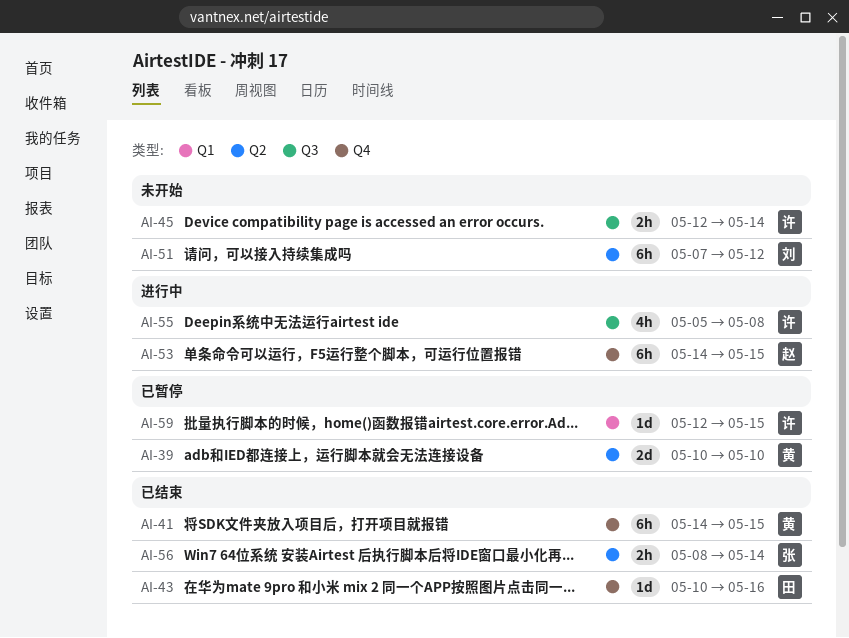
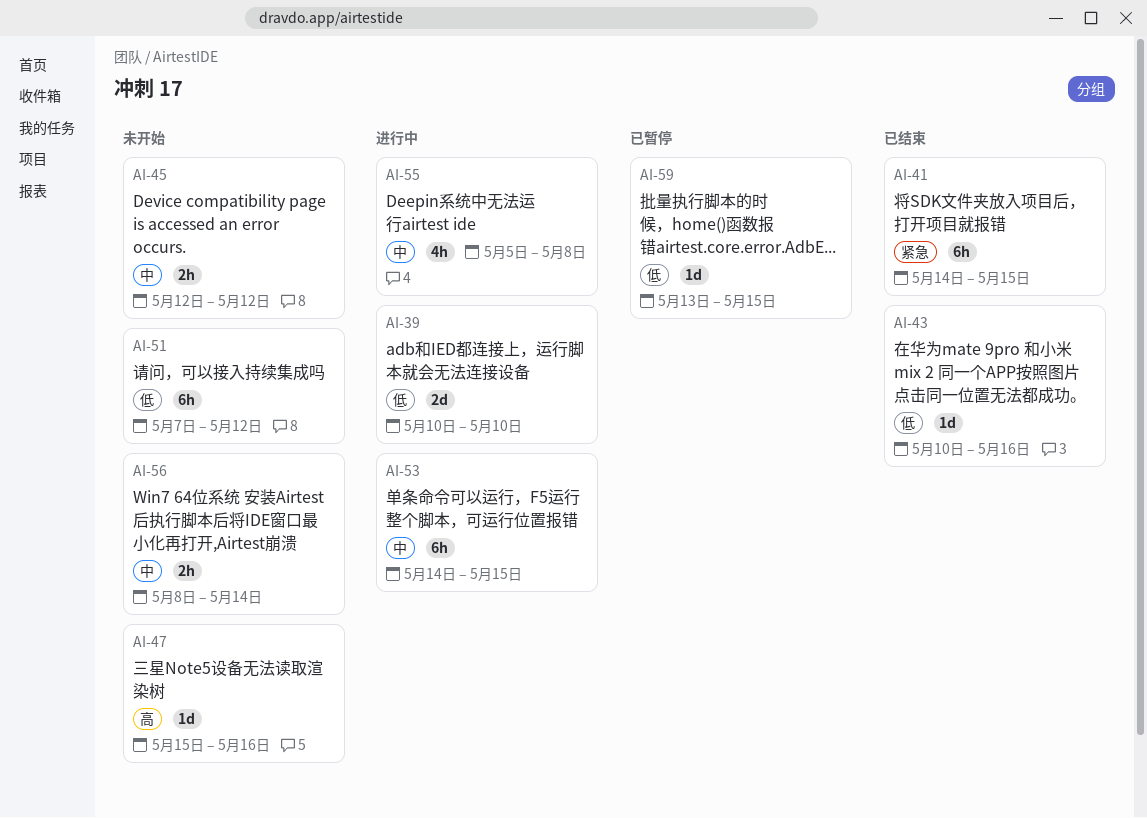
AI-39, status: 已暂停 -> 进行中
AI-45, due: May 14 -> May 12
AI-47: none -> present
AI-56, status: 已结束 -> 未开始
AI-59, start: May 12 -> May 13

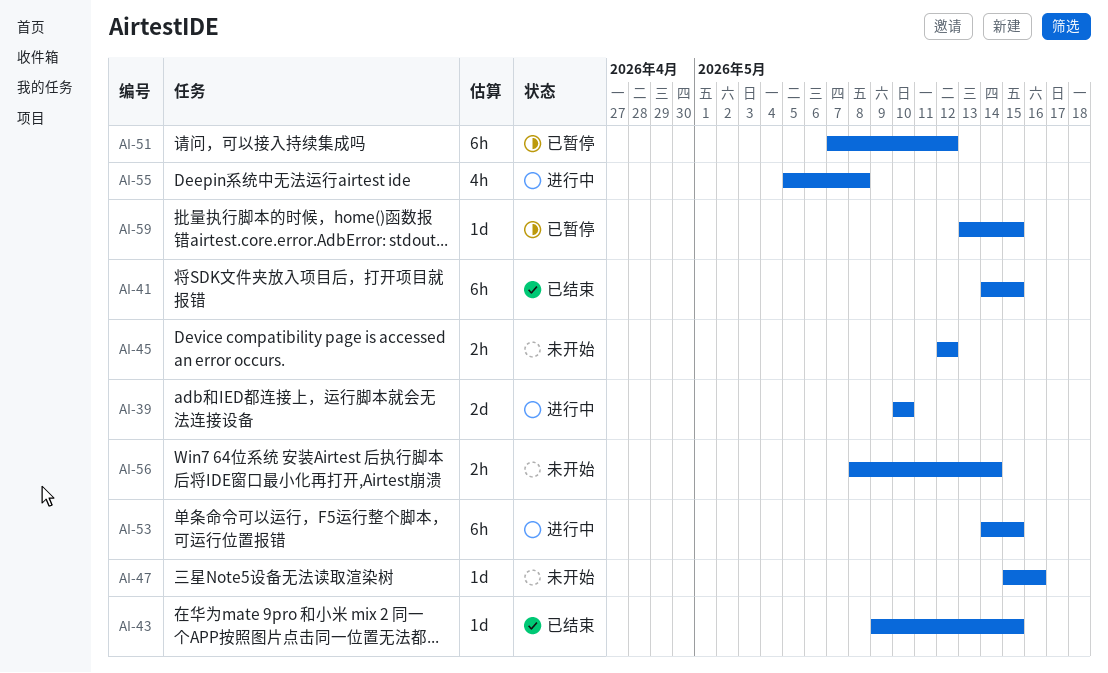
AI-43, start: May 10 -> May 9
AI-43, due: May 16 -> May 15
AI-51, status: 未开始 -> 已暂停

